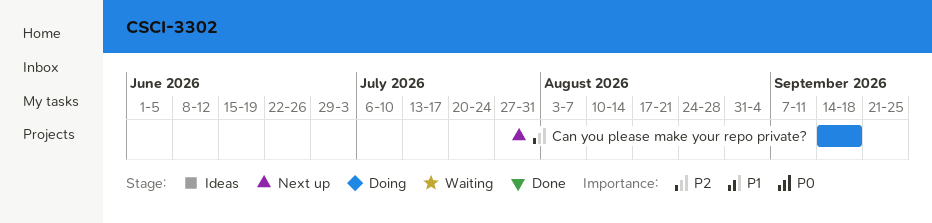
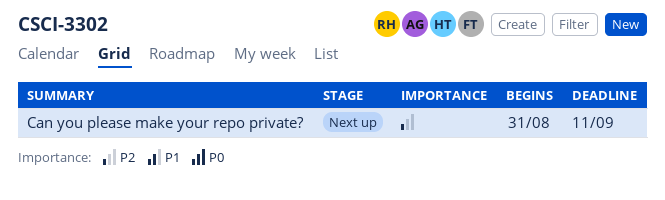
Can you please make your repo private?, start: Sep 14 -> Aug 31
Can you please make your repo private?, due: Sep 18 -> Sep 11

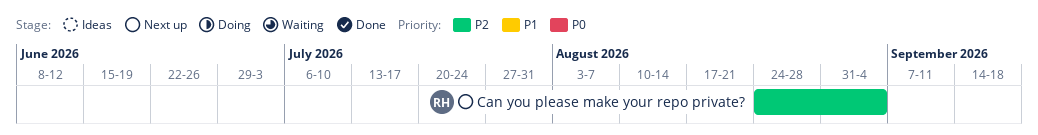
Can you please make your repo private?, start: Aug 31 -> Aug 24
Can you please make your repo private?, due: Sep 11 -> Sep 4

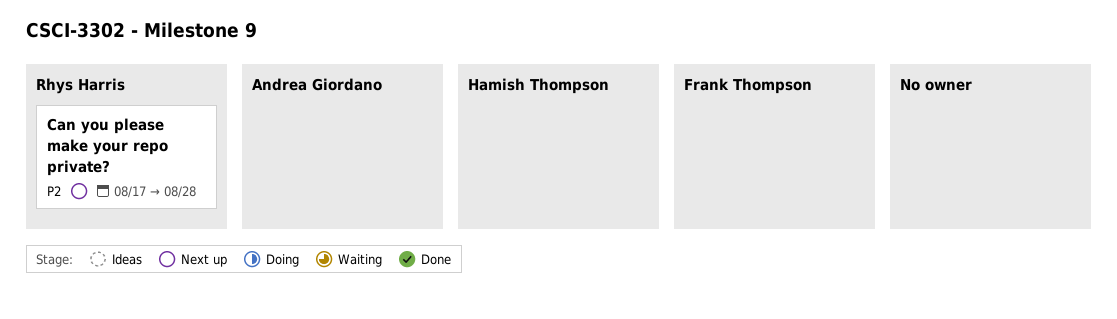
Can you please make your repo private?, start: Aug 24 -> Aug 17
Can you please make your repo private?, due: Sep 4 -> Aug 28

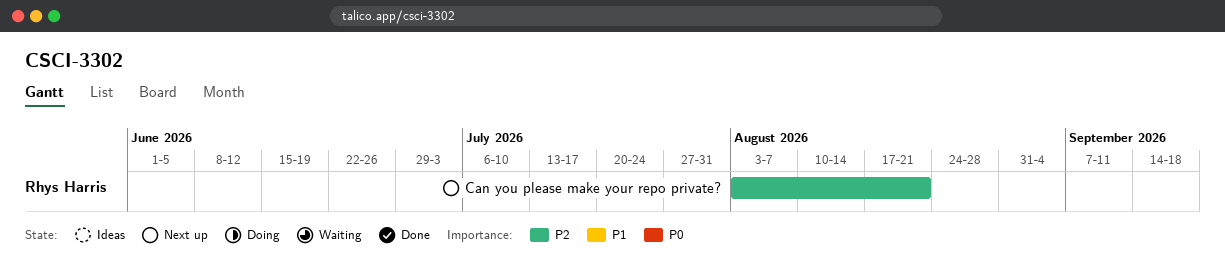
Can you please make your repo private?, start: Aug 17 -> Aug 3
Can you please make your repo private?, due: Aug 28 -> Aug 21

